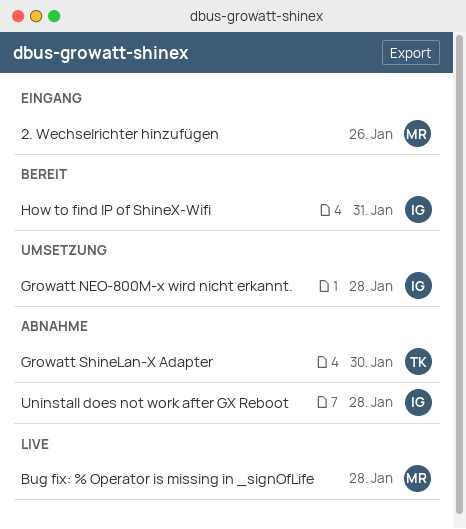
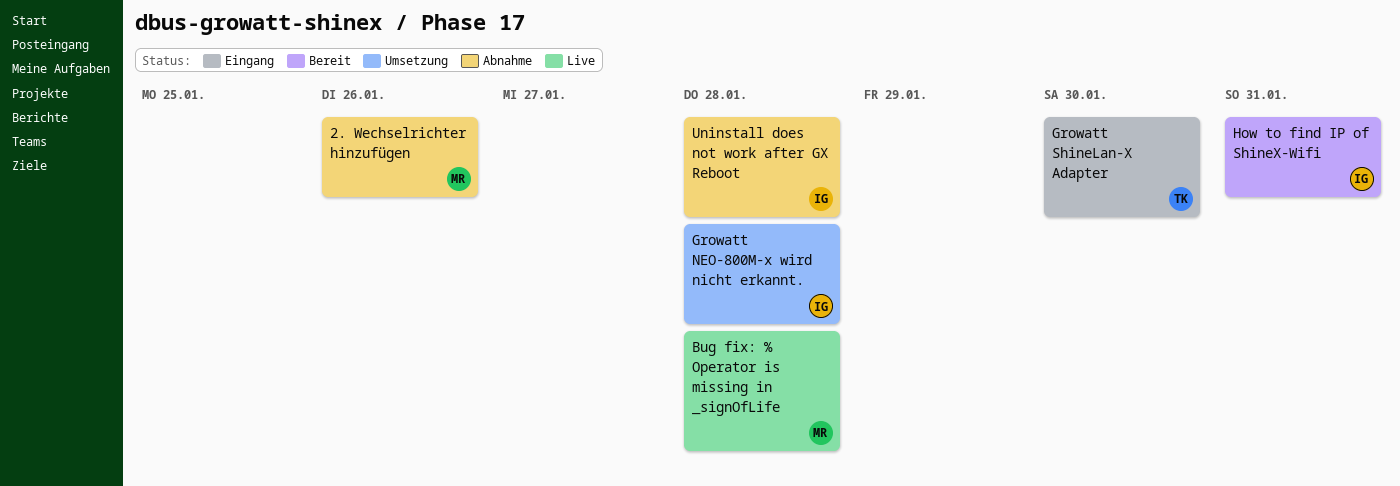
2. Wechselrichter hinzufügen, status: Eingang -> Abnahme
Growatt ShineLan-X Adapter, status: Abnahme -> Eingang

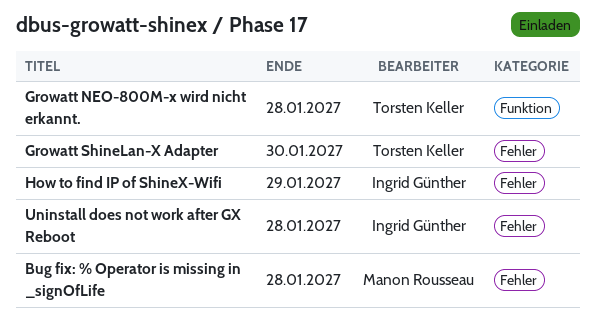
2. Wechselrichter hinzufügen: present -> none
Growatt NEO-800M-x wird nicht erkannt., owner: Ingrid Günther -> Torsten Keller
How to find IP of ShineX-Wifi, due: Jan 31 -> Jan 29

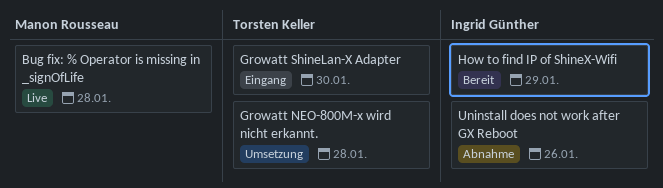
Uninstall does not work after GX Reboot, due: Jan 28 -> Jan 26

